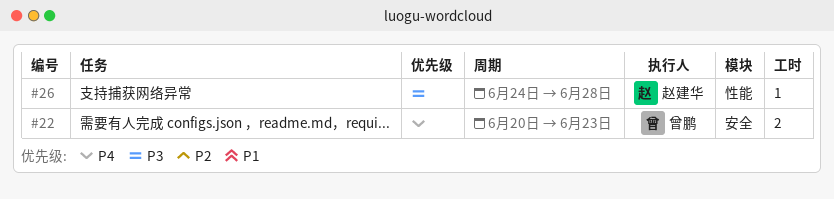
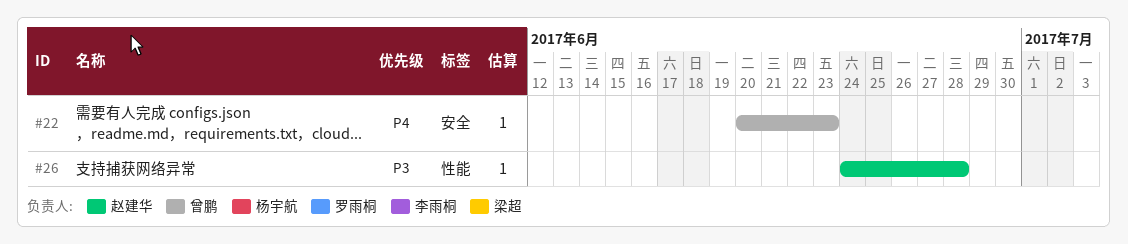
#22, estimate: 2 -> 1

